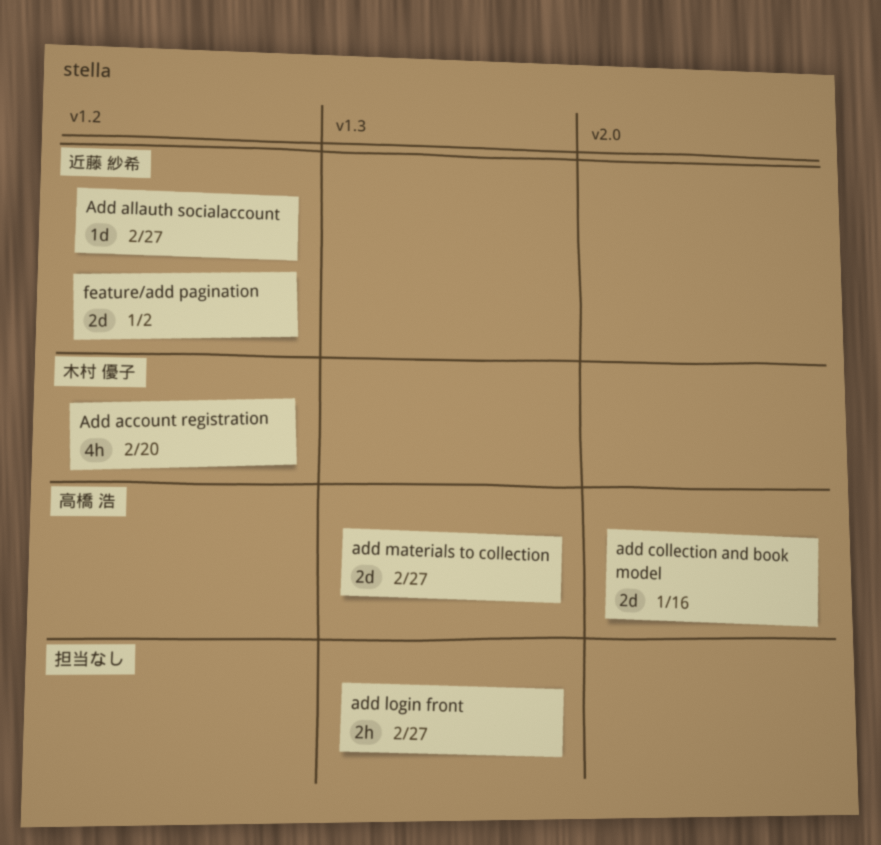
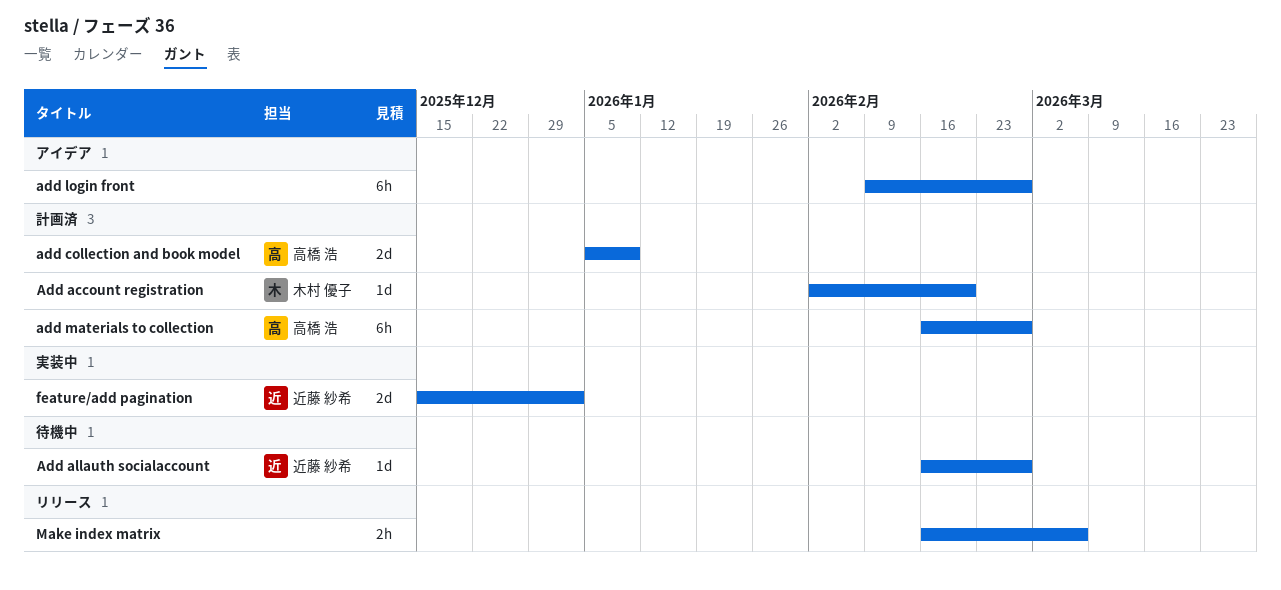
Add account registration, estimate: 4h -> 1d
add collection and book model, due: Jan 16 -> Jan 9
add login front, estimate: 2h -> 6h
add materials to collection, estimate: 2d -> 6h
Make index matrix: none -> present

